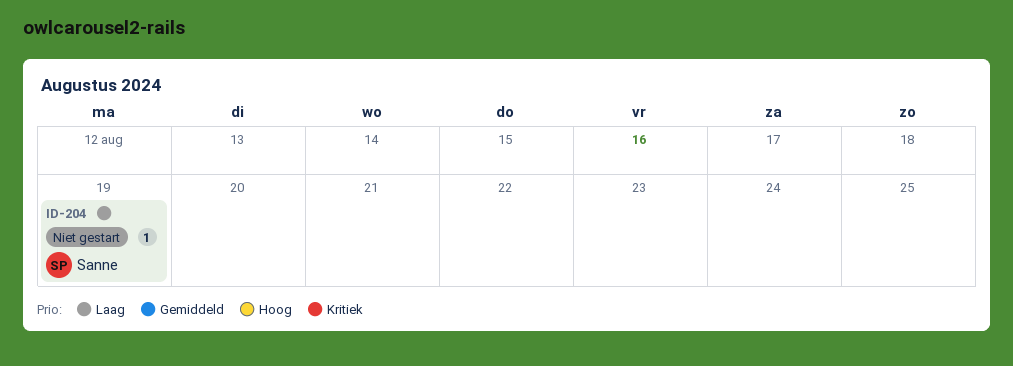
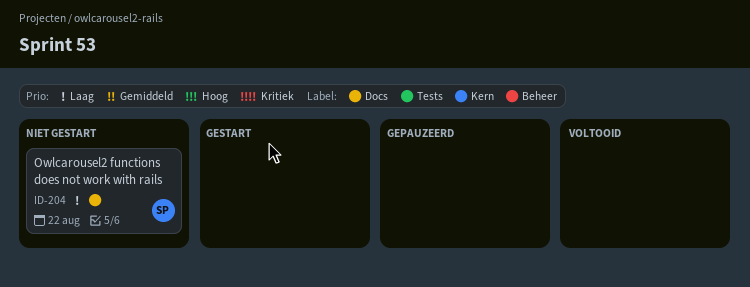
ID-204, due: Aug 19 -> Aug 22

